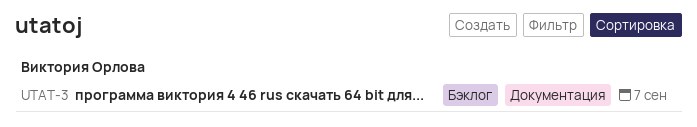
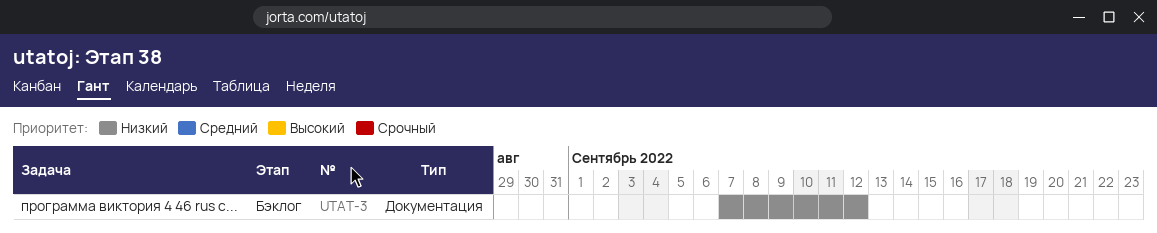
UTAT-3, due: Sep 7 -> Sep 12

